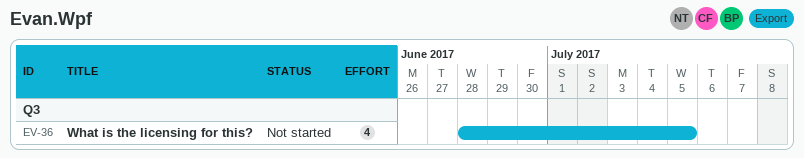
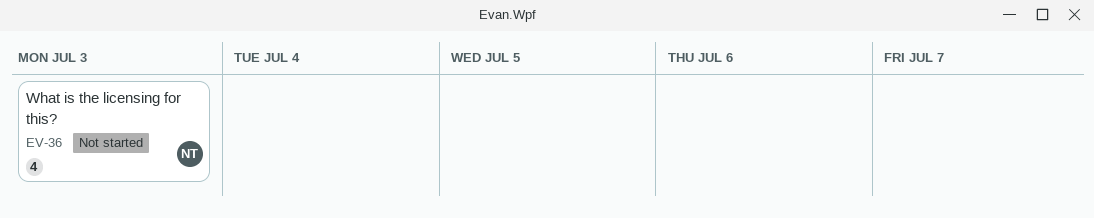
EV-36, due: Jul 5 -> Jul 3

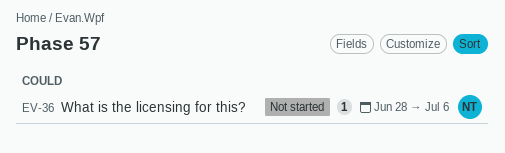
EV-36, estimate: 4 -> 1
EV-36, due: Jul 3 -> Jul 6

